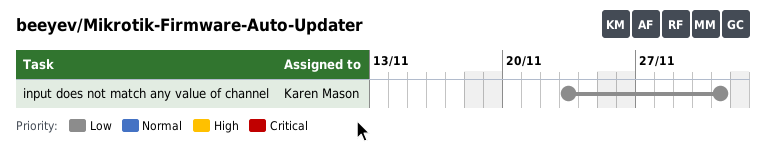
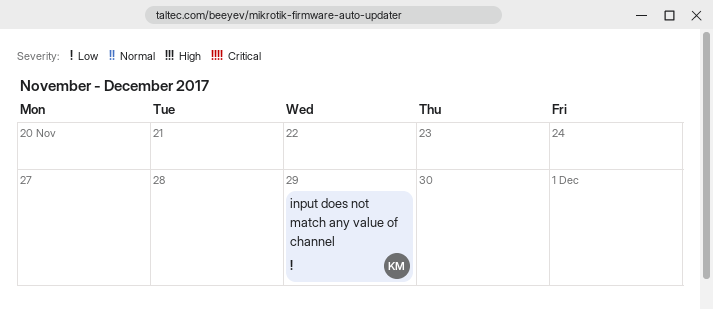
input does not match any value of channel, due: Dec 1 -> Nov 29

